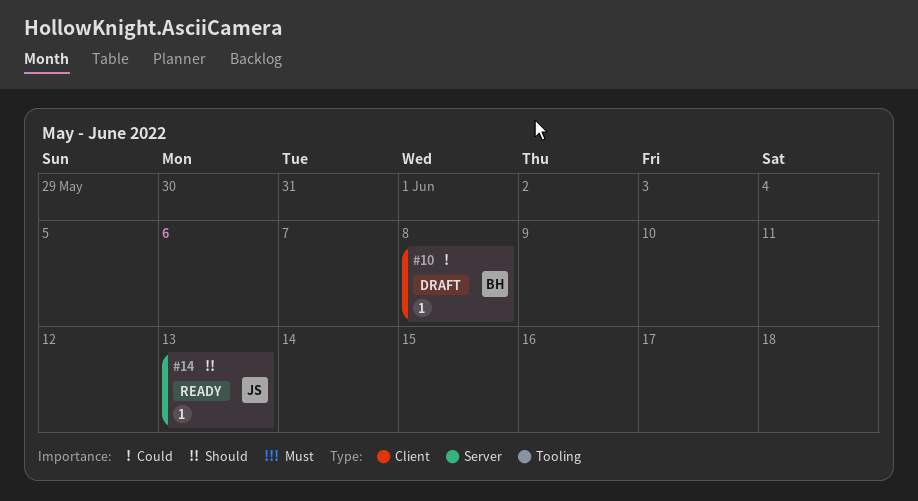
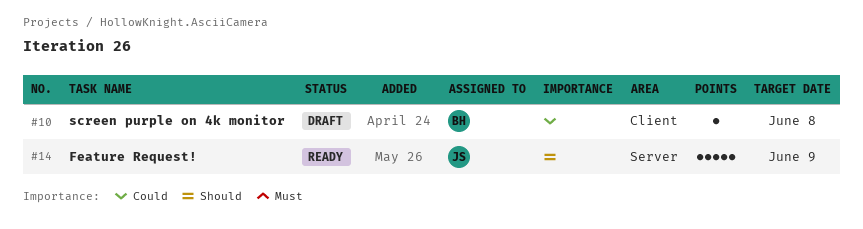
#14, estimate: 1 -> 5
#14, due: Jun 13 -> Jun 9

